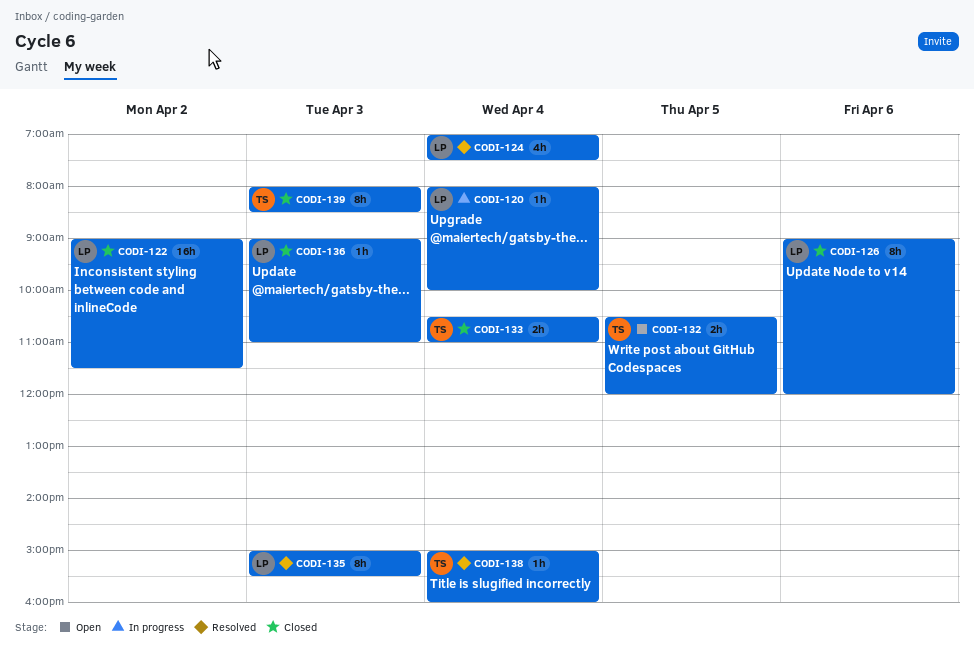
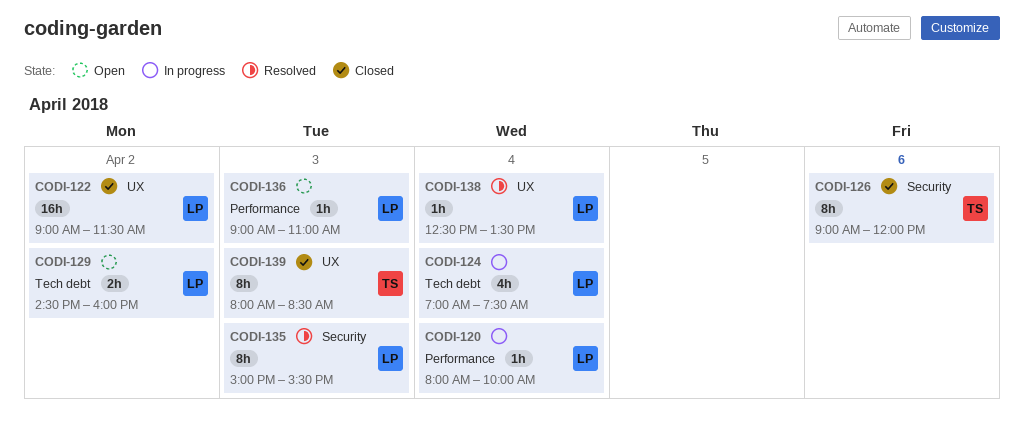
CODI-124, status: Resolved -> In progress
CODI-126, owner: LP -> TS
CODI-129: none -> present
CODI-132: present -> none
CODI-133: present -> none
CODI-136, status: Closed -> Open
CODI-138, owner: TS -> LP
CODI-138, begins: 15:00 -> 12:30
CODI-138, ends: 16:00 -> 13:30

